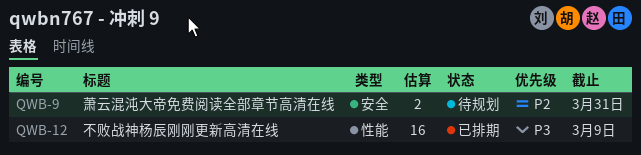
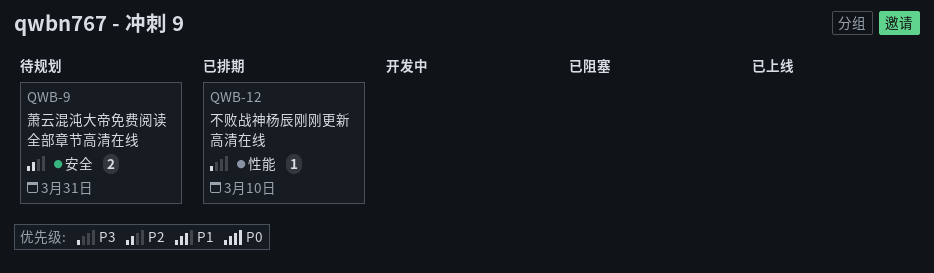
QWB-12, estimate: 16 -> 1
QWB-12, due: Mar 9 -> Mar 10

